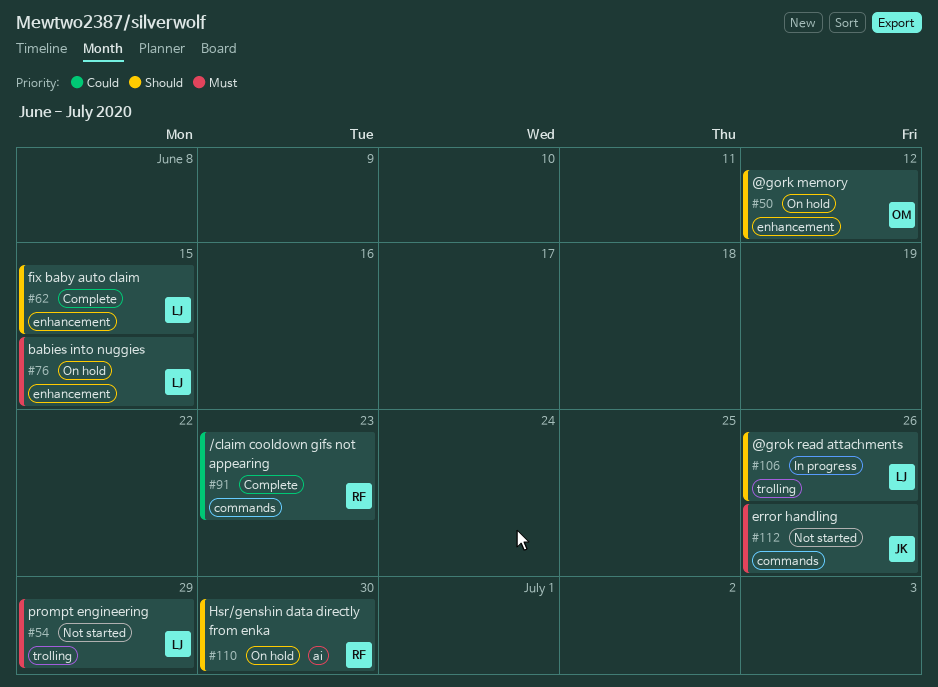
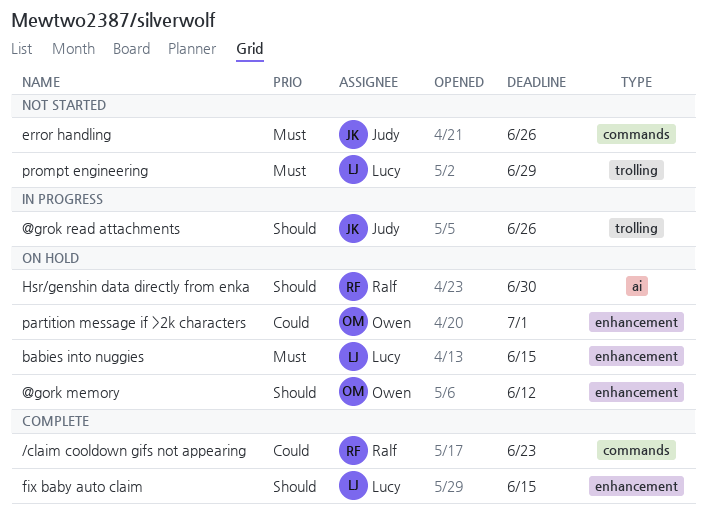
@grok read attachments, owner: Lucy -> Judy
partition message if >2k characters: none -> present

